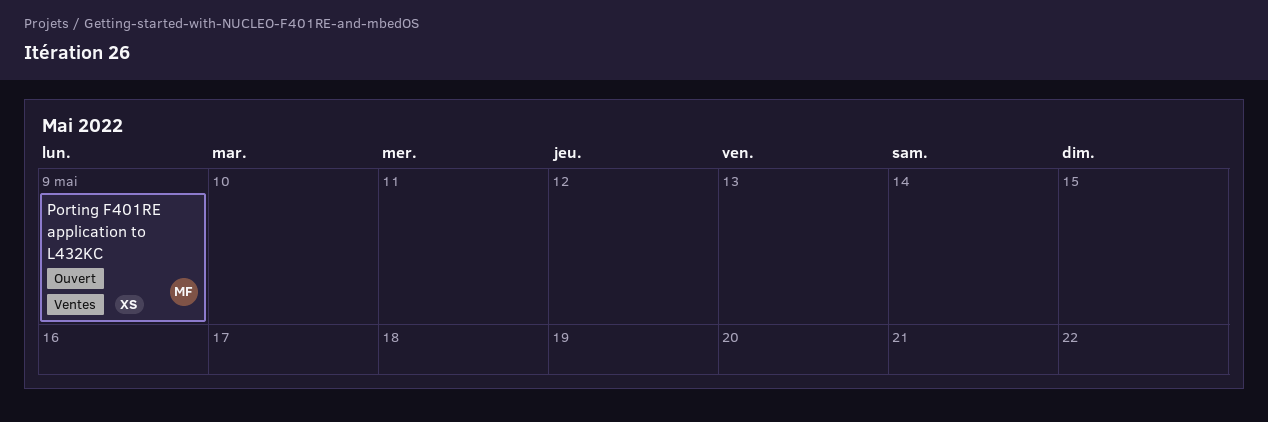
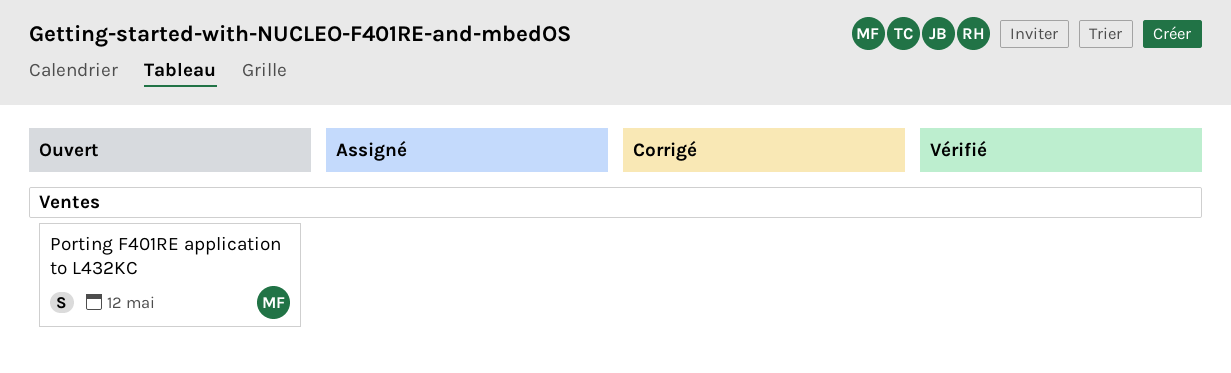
Porting F401RE application to L432KC, estimate: XS -> S
Porting F401RE application to L432KC, due: May 9 -> May 12

